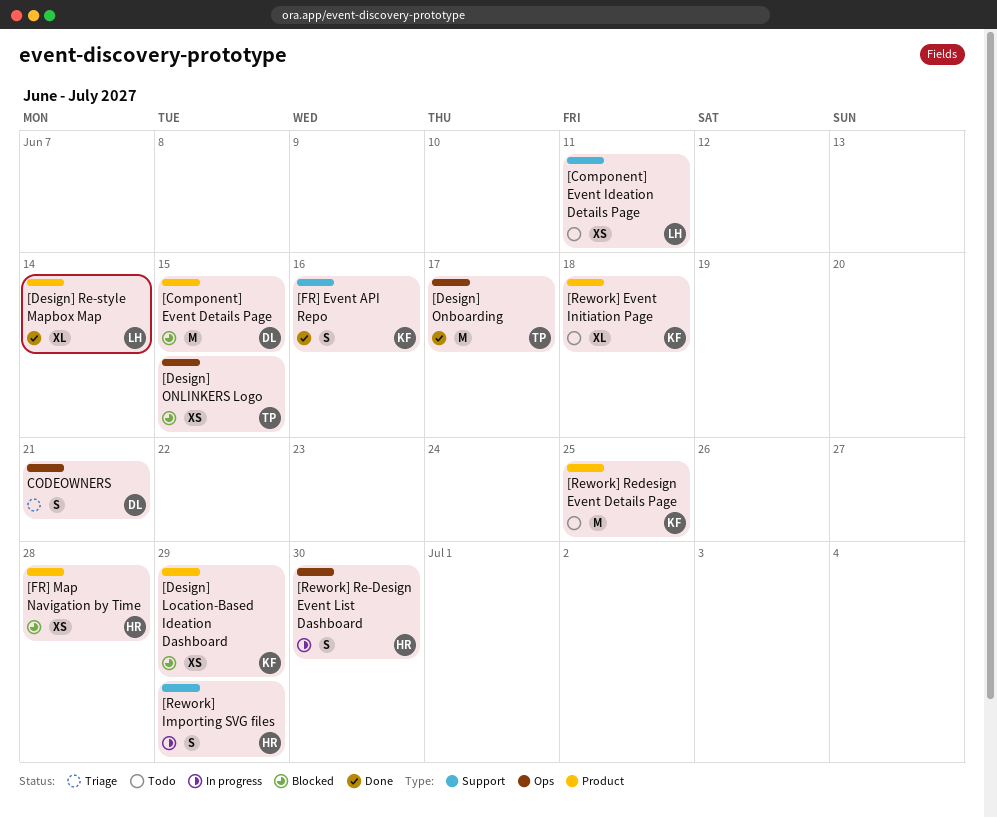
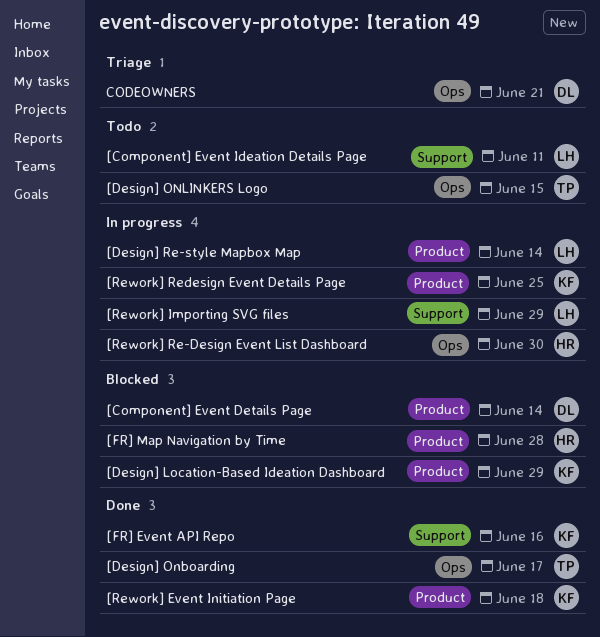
[Component] Event Details Page, due: Jun 15 -> Jun 14
[Design] ONLINKERS Logo, status: Blocked -> Todo
[Design] Re-style Mapbox Map, status: Done -> In progress
[Rework] Event Initiation Page, status: Todo -> Done
[Rework] Importing SVG files, owner: HR -> LH
[Rework] Redesign Event Details Page, status: Todo -> In progress

